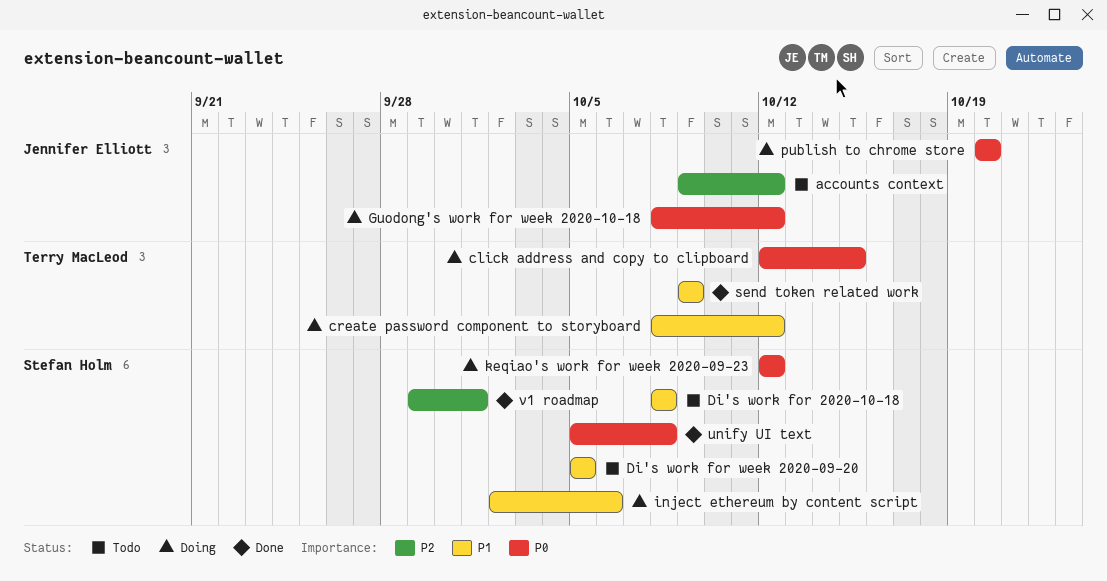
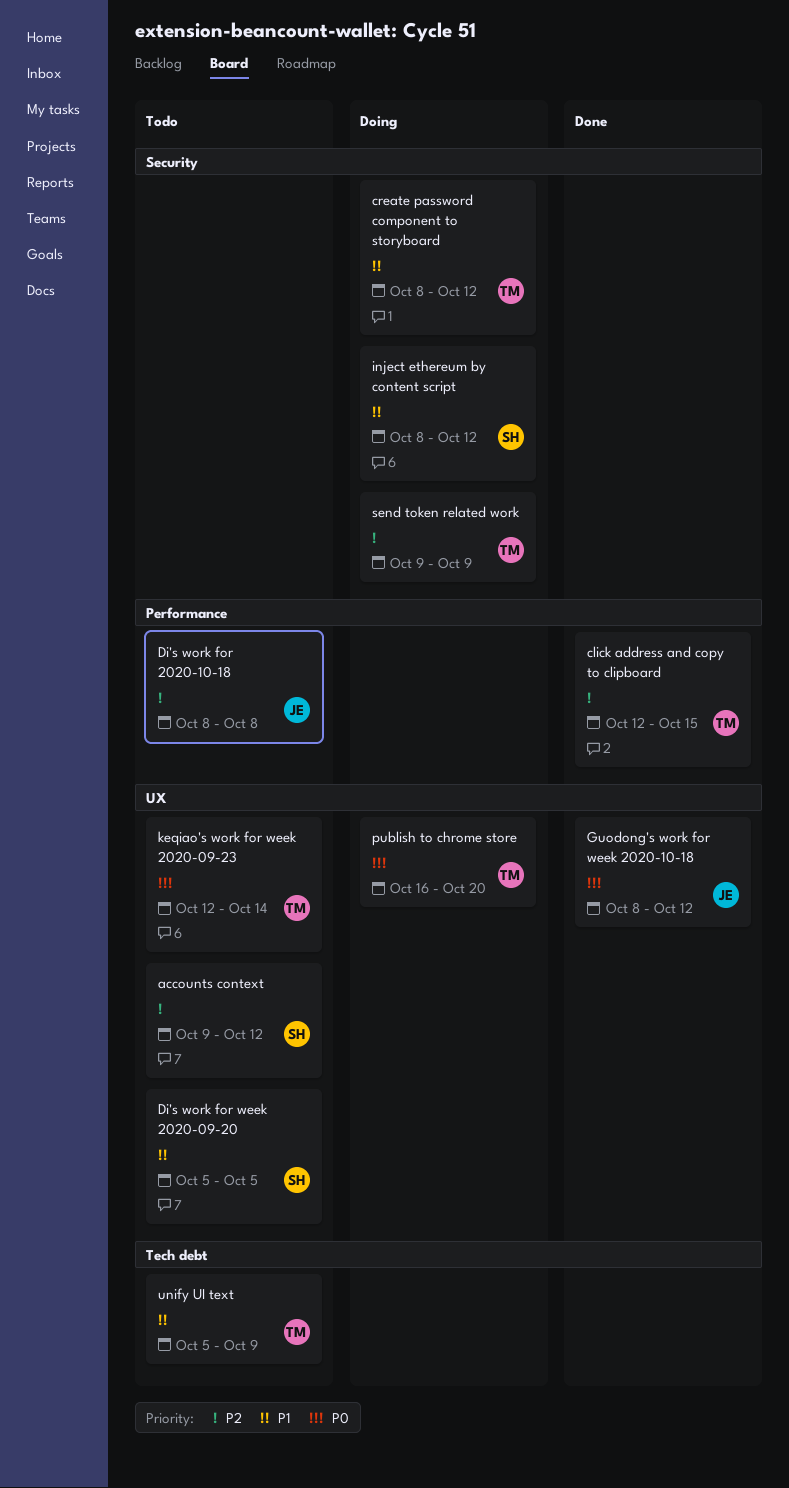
accounts context, owner: Jennifer Elliott -> Stefan Holm
click address and copy to clipboard, status: Doing -> Done
click address and copy to clipboard, priority: P0 -> P2
Di's work for 2020-10-18, owner: Stefan Holm -> Jennifer Elliott
Di's work for 2020-10-18, priority: P1 -> P2
Guodong's work for week 2020-10-18, status: Doing -> Done
inject ethereum by content script, start: Oct 2 -> Oct 8
inject ethereum by content script, due: Oct 6 -> Oct 12
keqiao's work for week 2020-09-23, status: Doing -> Todo
keqiao's work for week 2020-09-23, owner: Stefan Holm -> Terry MacLeod
keqiao's work for week 2020-09-23, due: Oct 12 -> Oct 14
publish to chrome store, owner: Jennifer Elliott -> Terry MacLeod
publish to chrome store, start: Oct 20 -> Oct 16
send token related work, status: Done -> Doing
send token related work, priority: P1 -> P2
unify UI text, status: Done -> Todo
unify UI text, owner: Stefan Holm -> Terry MacLeod
unify UI text, priority: P0 -> P1
unify UI text, due: Oct 8 -> Oct 9
v1 roadmap: present -> none

